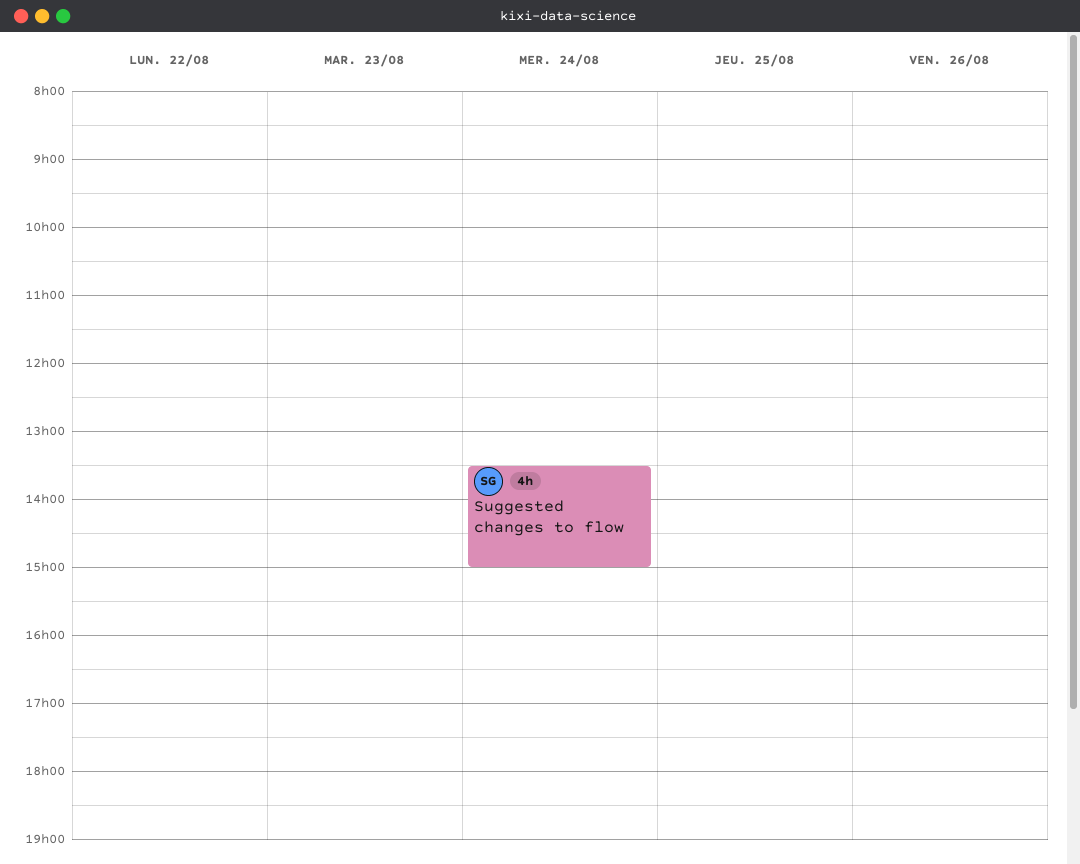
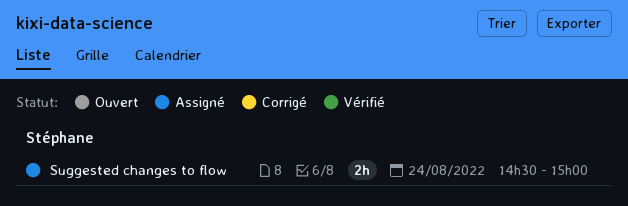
Suggested changes to flow, estimate: 4h -> 2h
Suggested changes to flow, begins: 13:30 -> 14:30

